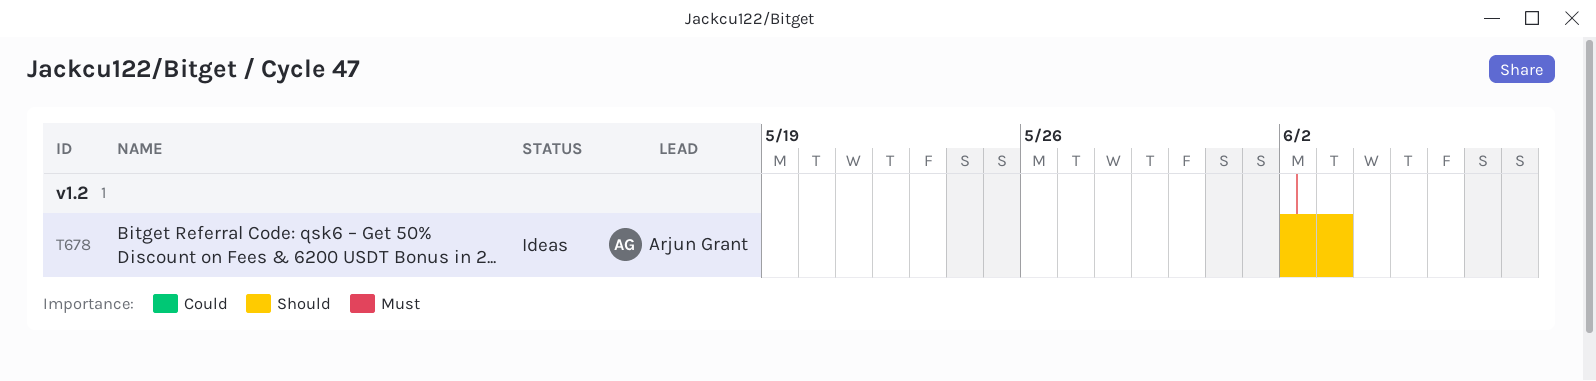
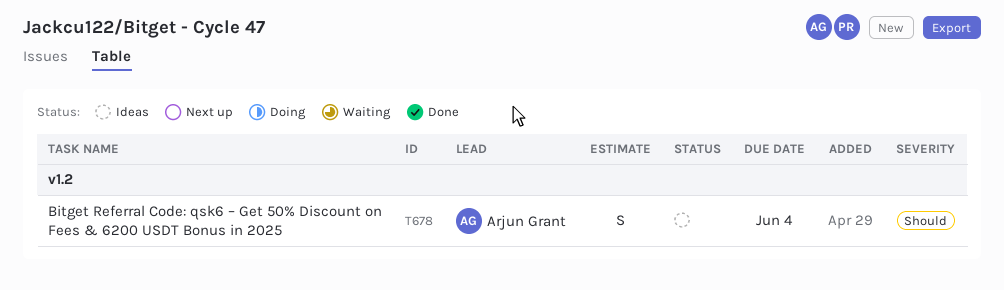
T678, due: Jun 3 -> Jun 4

